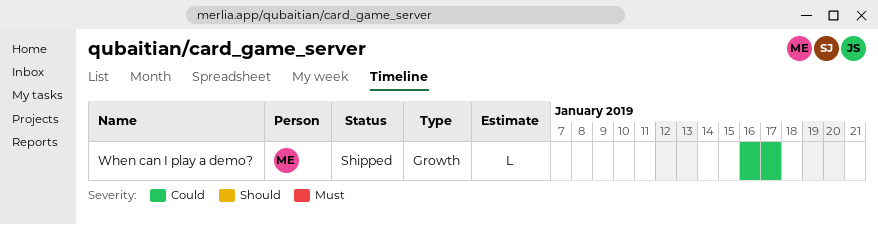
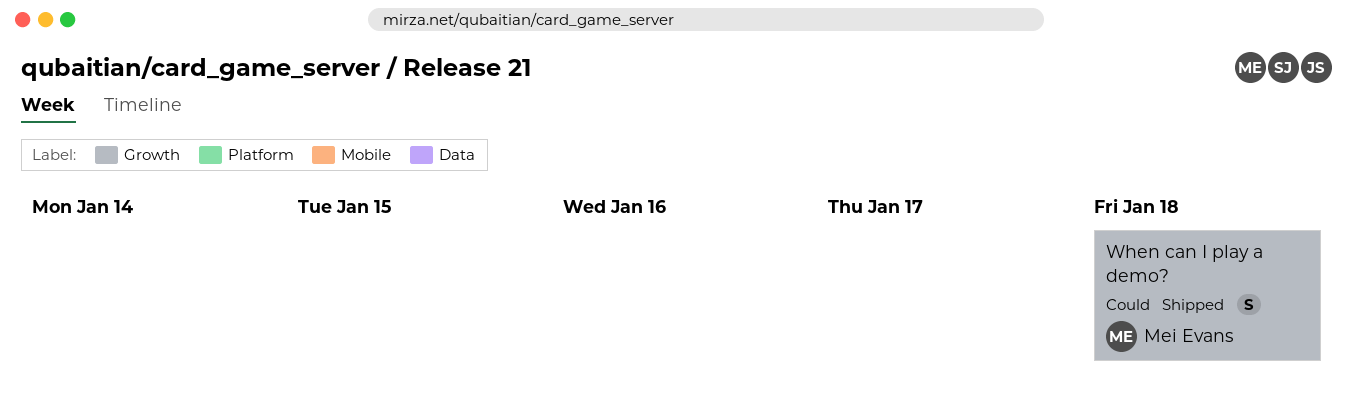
When can I play a demo?, estimate: L -> S
When can I play a demo?, due: Jan 17 -> Jan 18

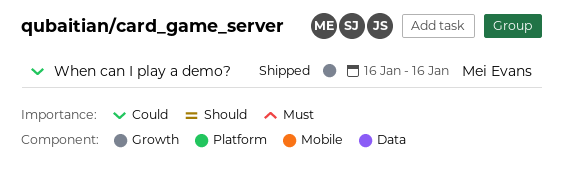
When can I play a demo?, due: Jan 18 -> Jan 16

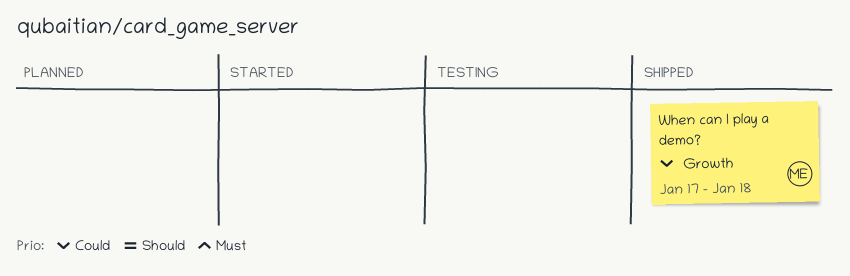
When can I play a demo?, start: Jan 16 -> Jan 17
When can I play a demo?, due: Jan 16 -> Jan 18

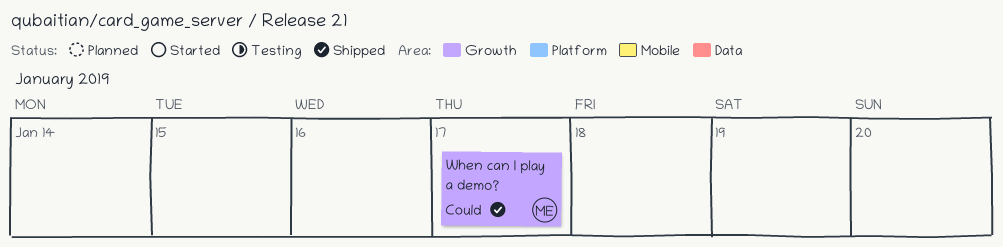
When can I play a demo?, due: Jan 18 -> Jan 17

